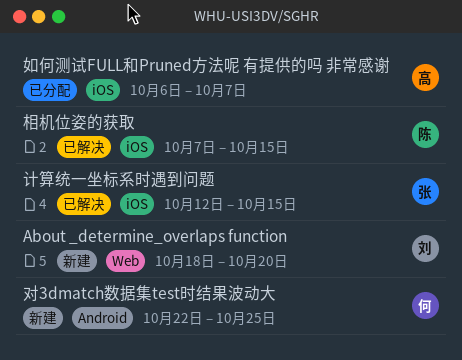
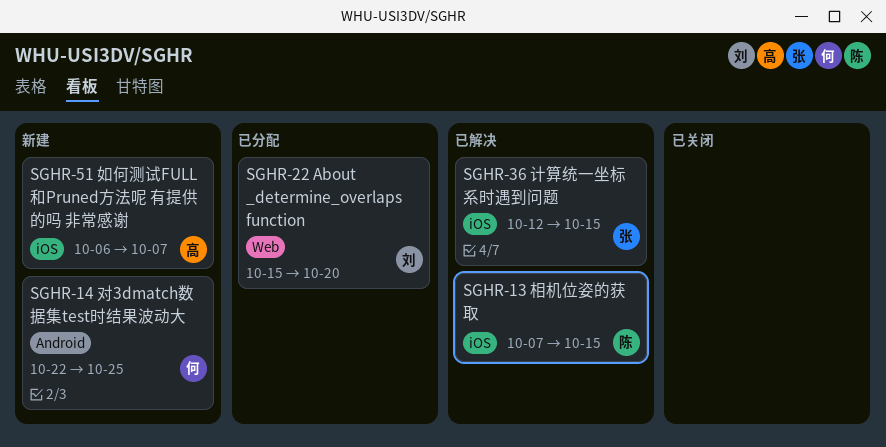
About _determine_overlaps function, status: 新建 -> 已分配
About _determine_overlaps function, start: Oct 18 -> Oct 15
如何测试FULL和Pruned方法呢 有提供的吗 非常感谢, status: 已分配 -> 新建

